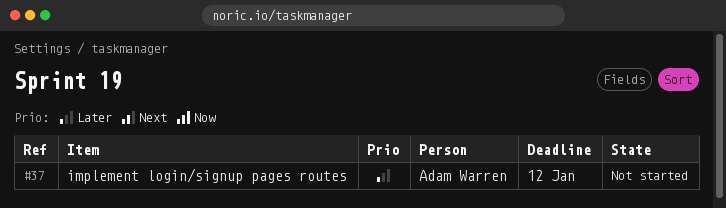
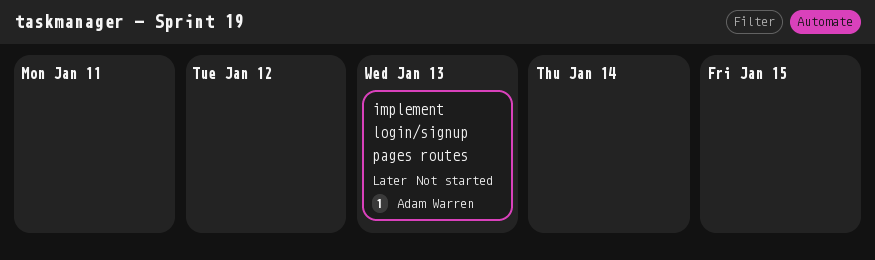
implement login/signup pages routes, due: Jan 12 -> Jan 13

